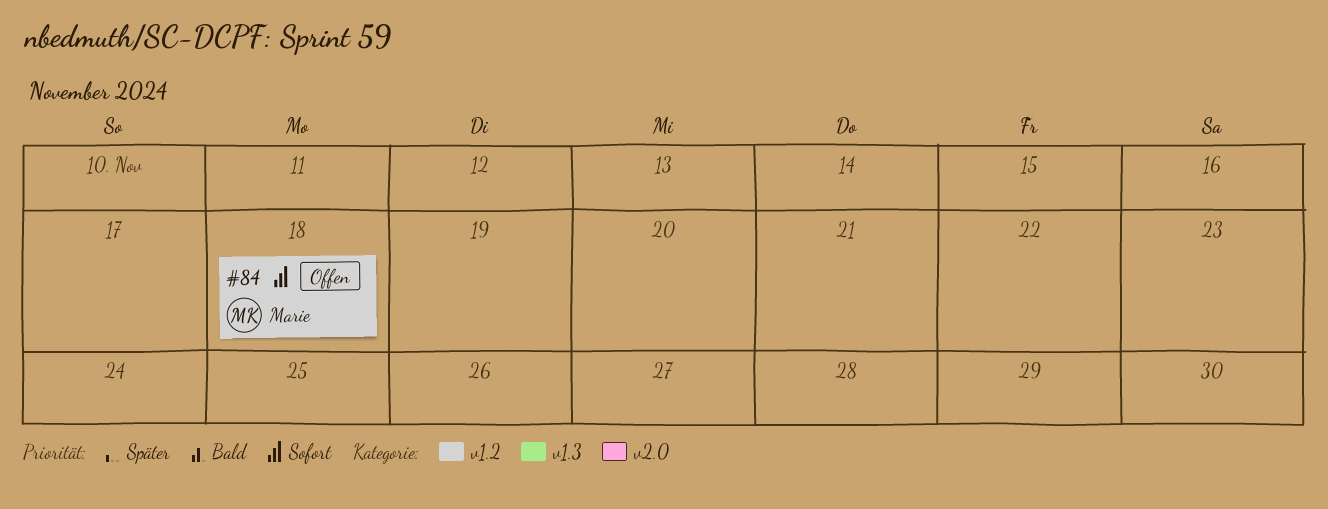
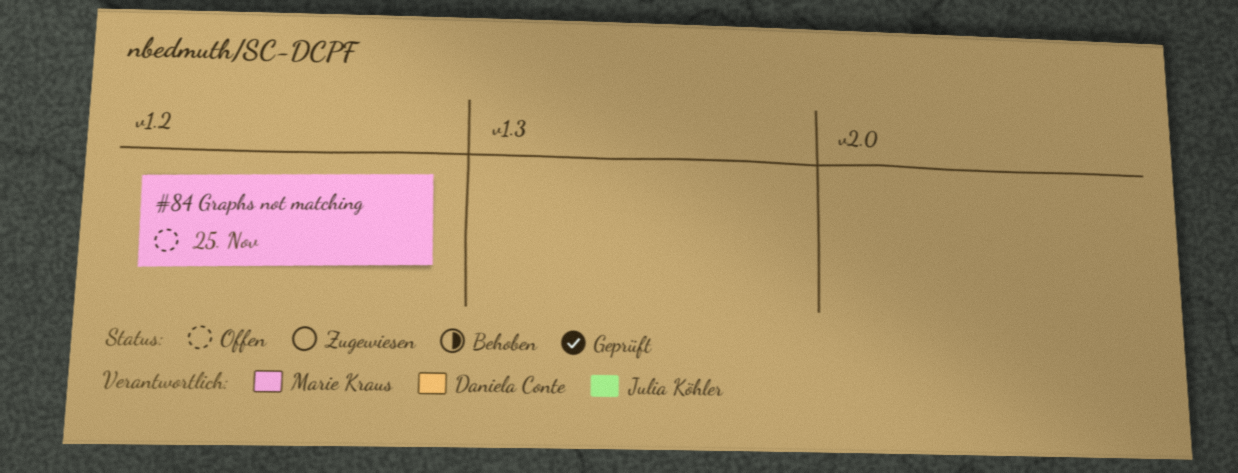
#84, due: Nov 18 -> Nov 25

